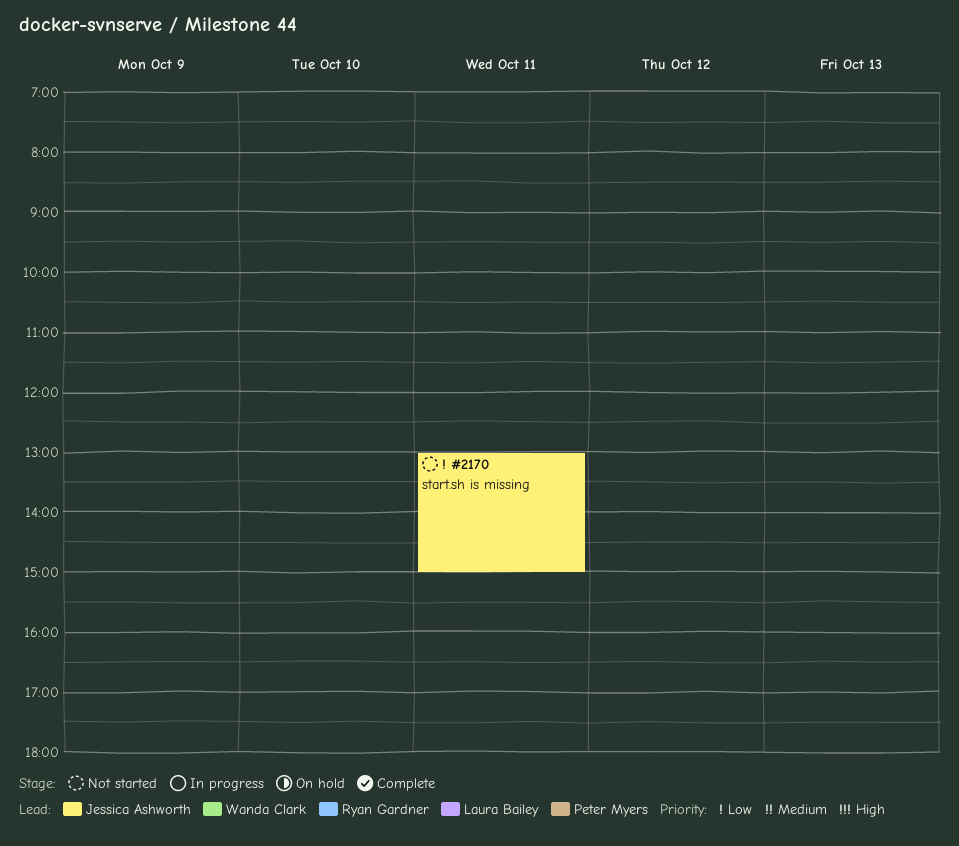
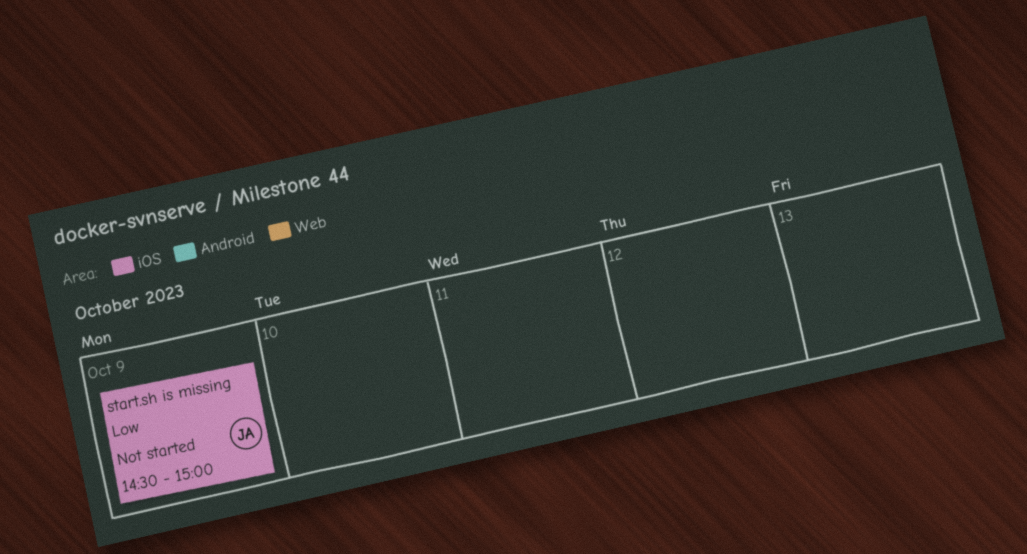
start.sh is missing, day: Oct 11 -> Oct 9
start.sh is missing, begins: 13:00 -> 14:30

